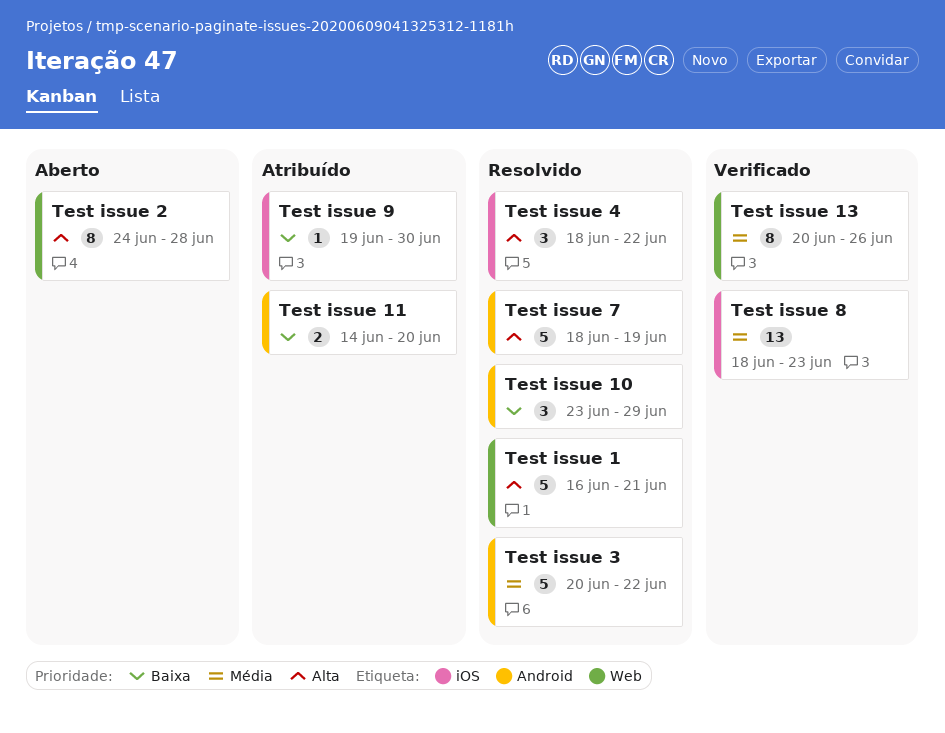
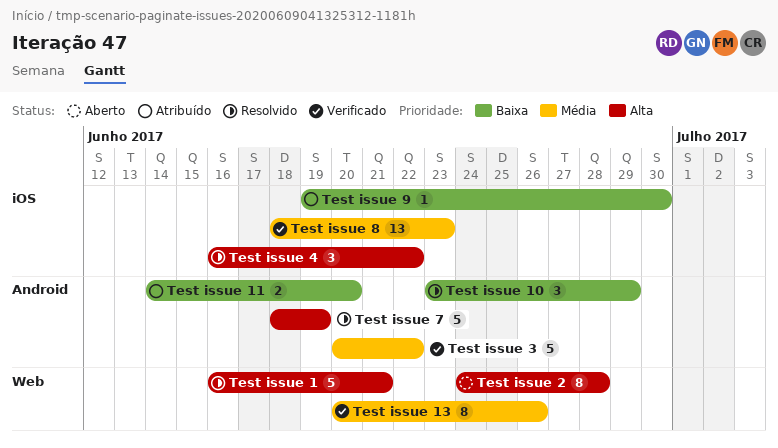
Test issue 3, status: Resolvido -> Verificado
Test issue 4, start: Jun 18 -> Jun 16

